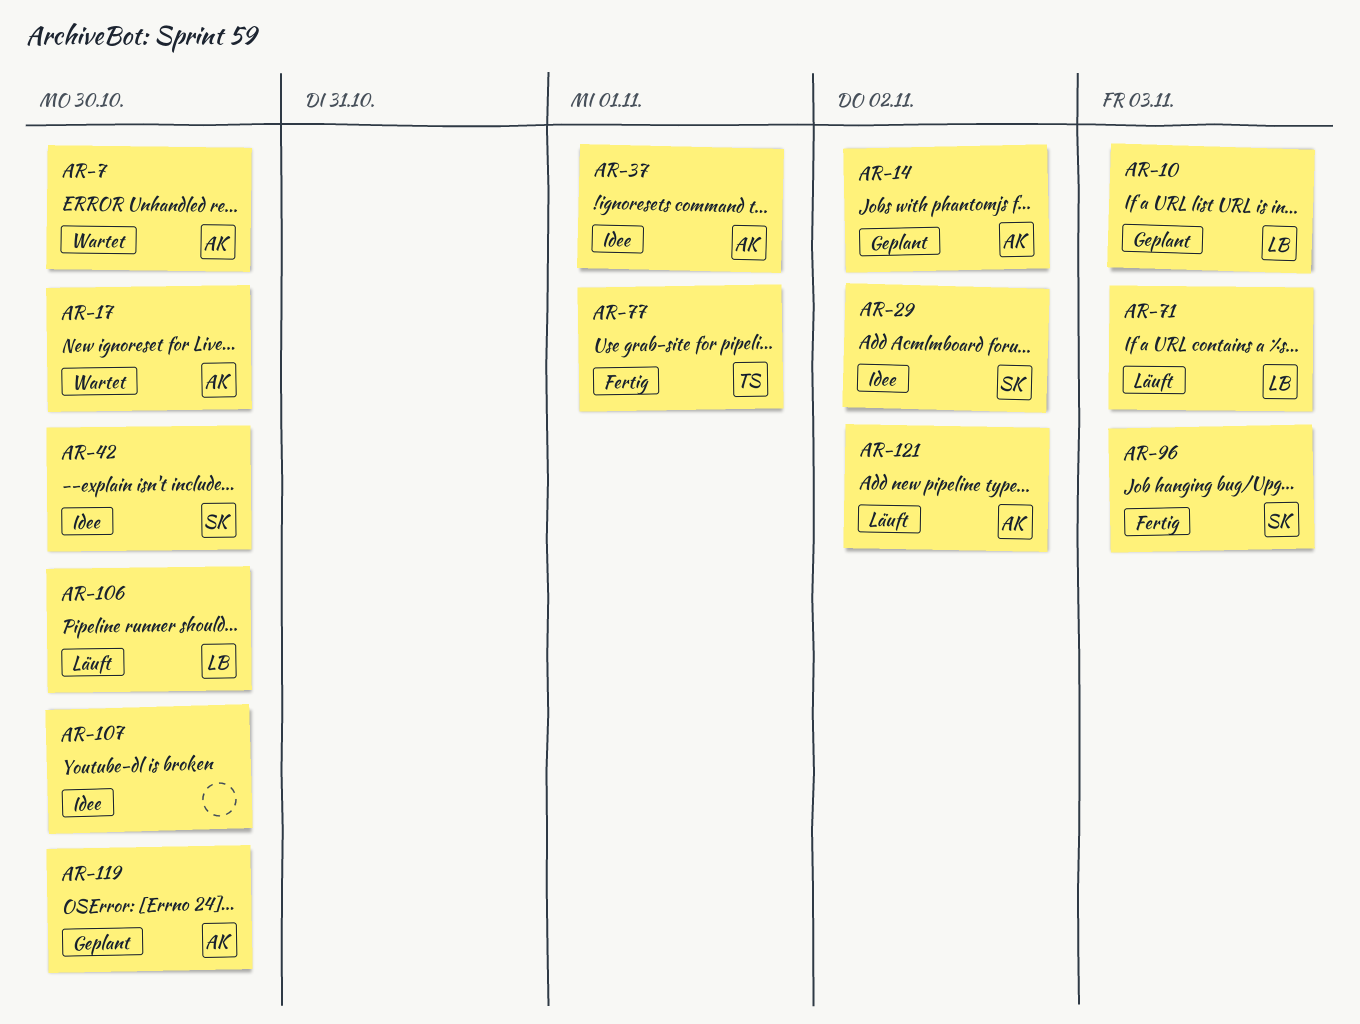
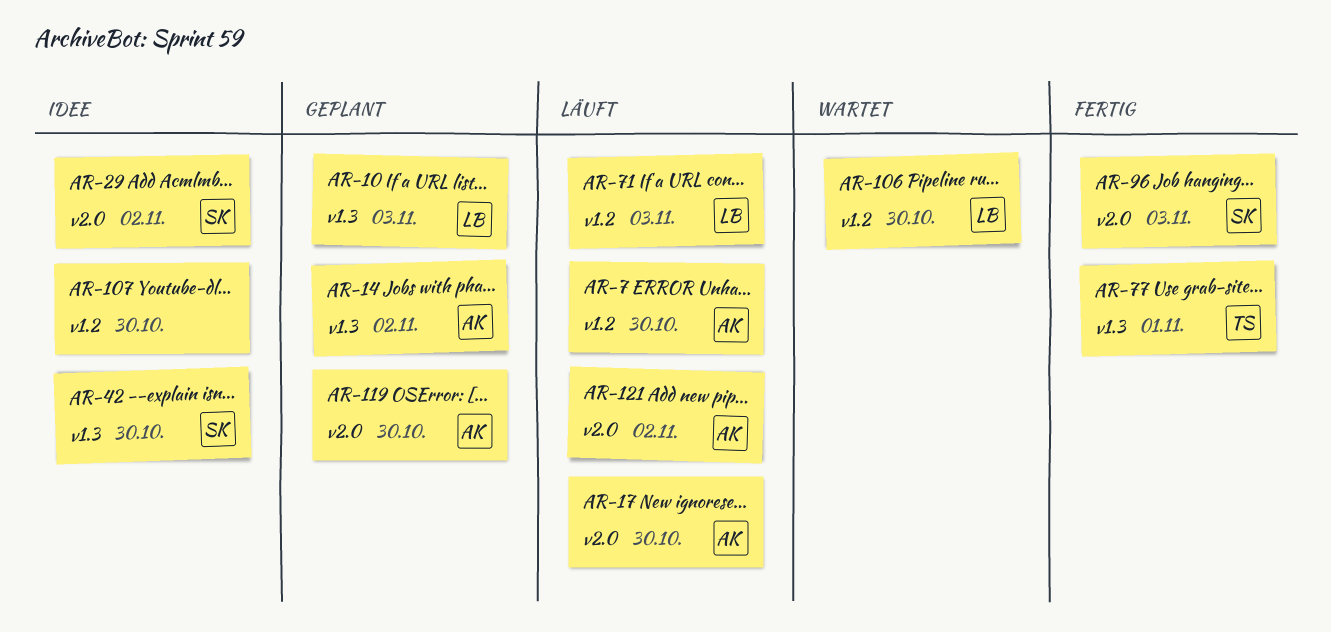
AR-7, status: Wartet -> Läuft
AR-17, status: Wartet -> Läuft
AR-37: present -> none
AR-106, status: Läuft -> Wartet

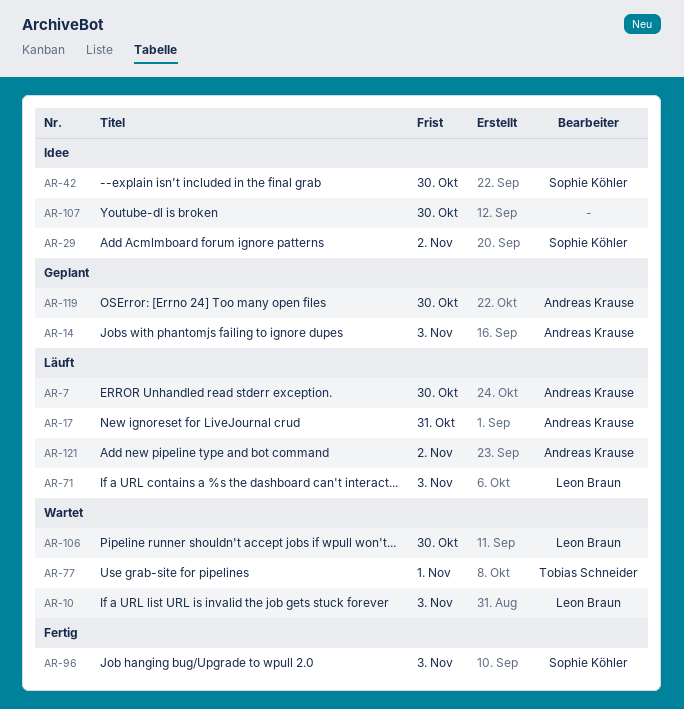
AR-10, status: Geplant -> Wartet
AR-14, due: Nov 2 -> Nov 3
AR-17, due: Oct 30 -> Oct 31
AR-77, status: Fertig -> Wartet

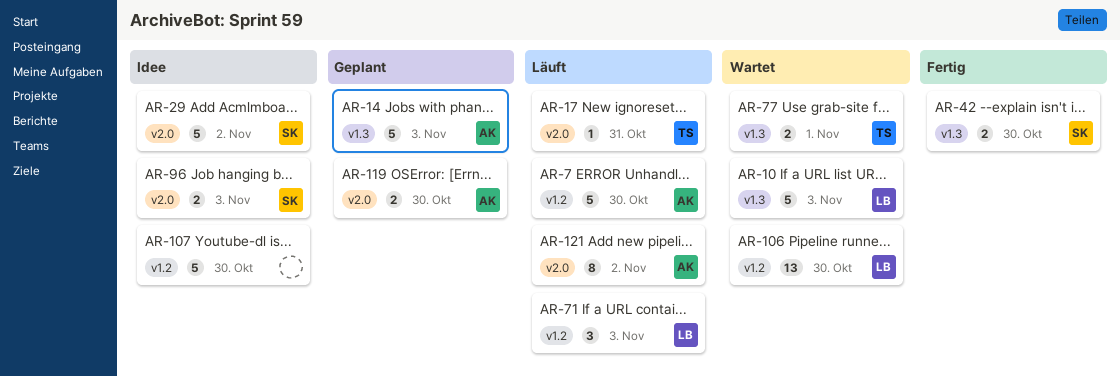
AR-17, owner: Andreas Krause -> Tobias Schneider
AR-42, status: Idee -> Fertig
AR-96, status: Fertig -> Idee

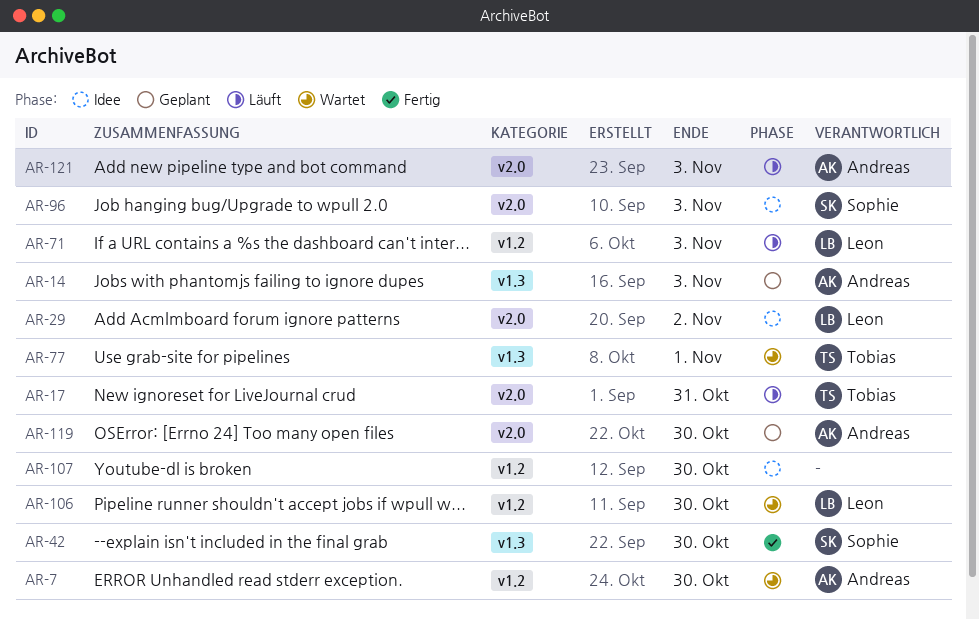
AR-7, status: Läuft -> Wartet
AR-10: present -> none
AR-29, owner: Sophie -> Leon
AR-121, due: Nov 2 -> Nov 3

